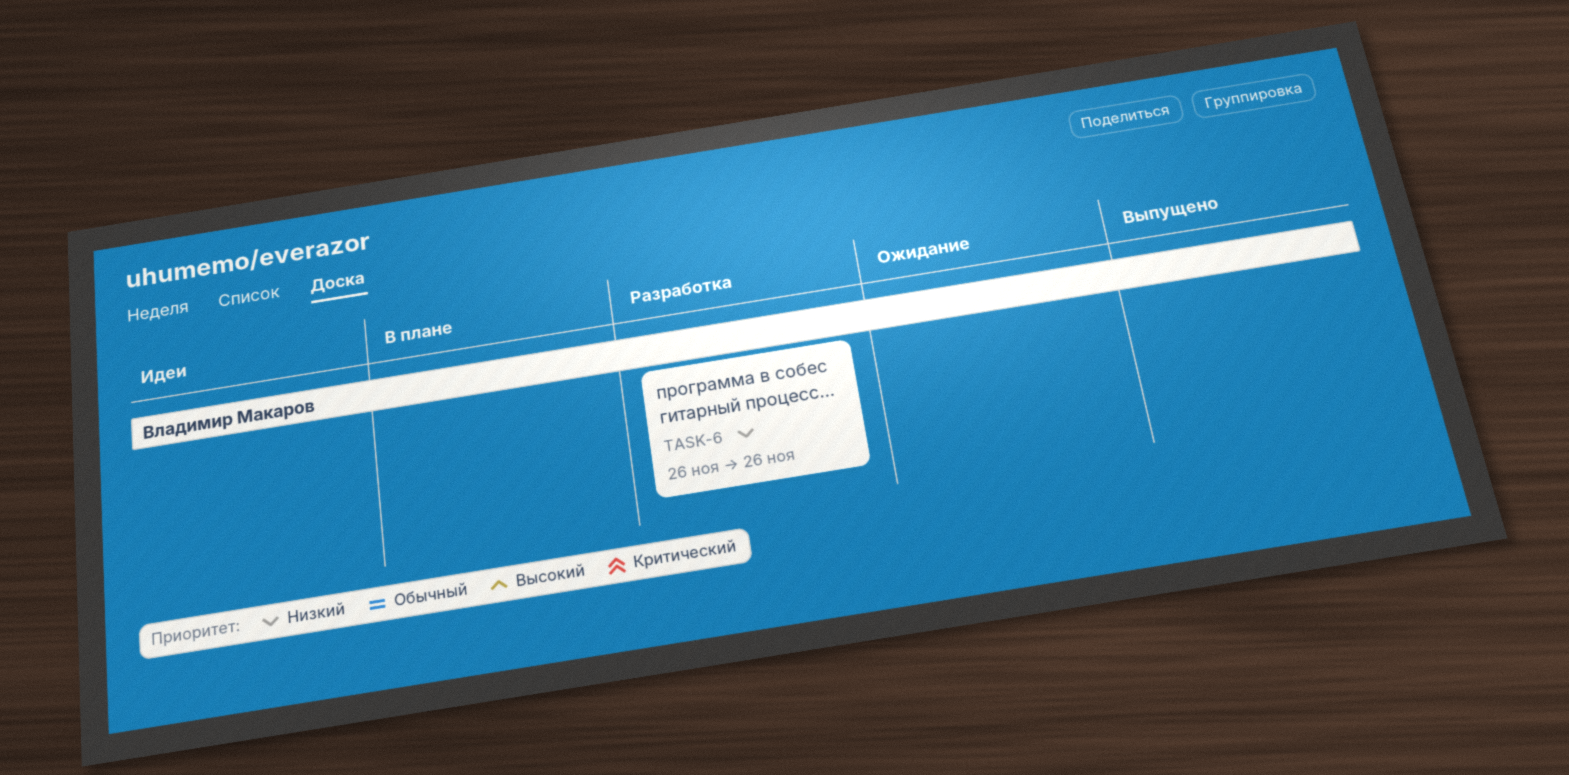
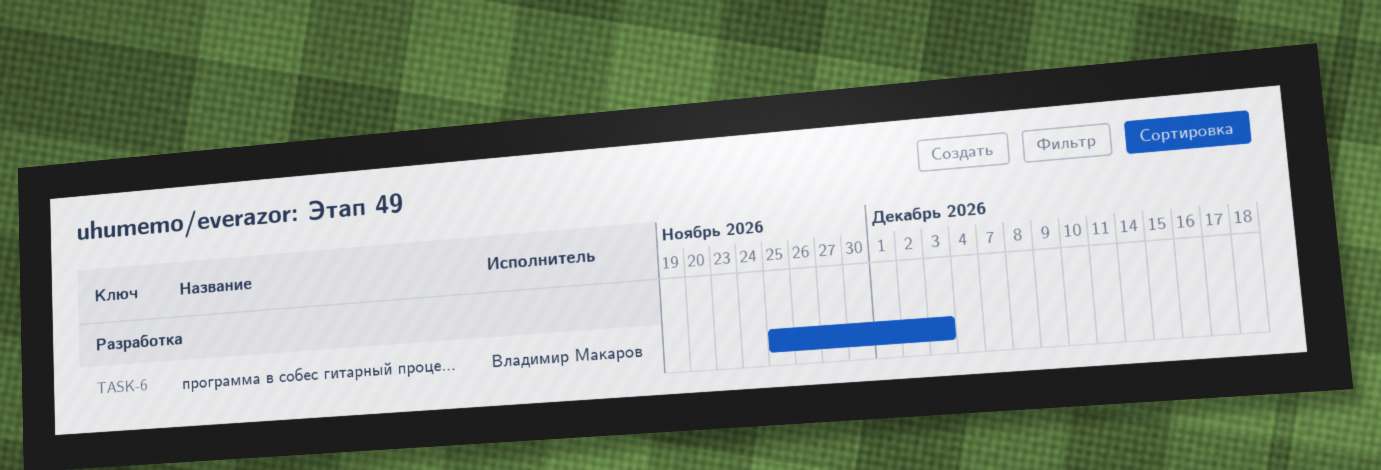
TASK-6, start: Nov 26 -> Nov 25
TASK-6, due: Nov 26 -> Dec 3

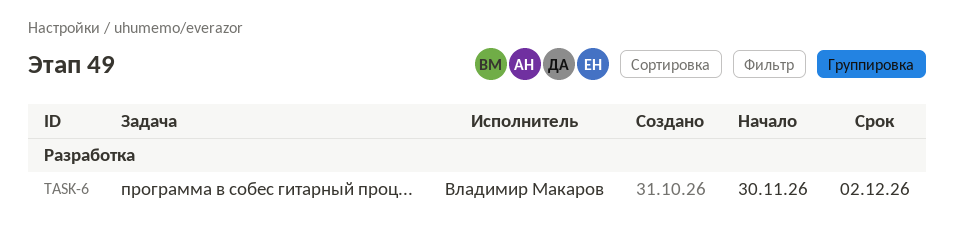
TASK-6, start: Nov 25 -> Nov 30
TASK-6, due: Dec 3 -> Dec 2

